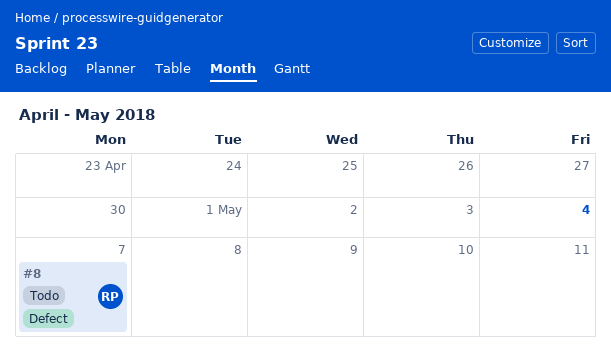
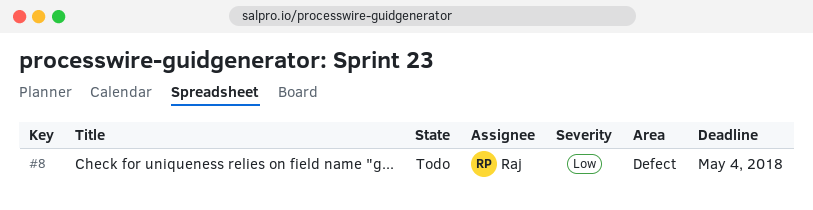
#8, due: May 7 -> May 4

